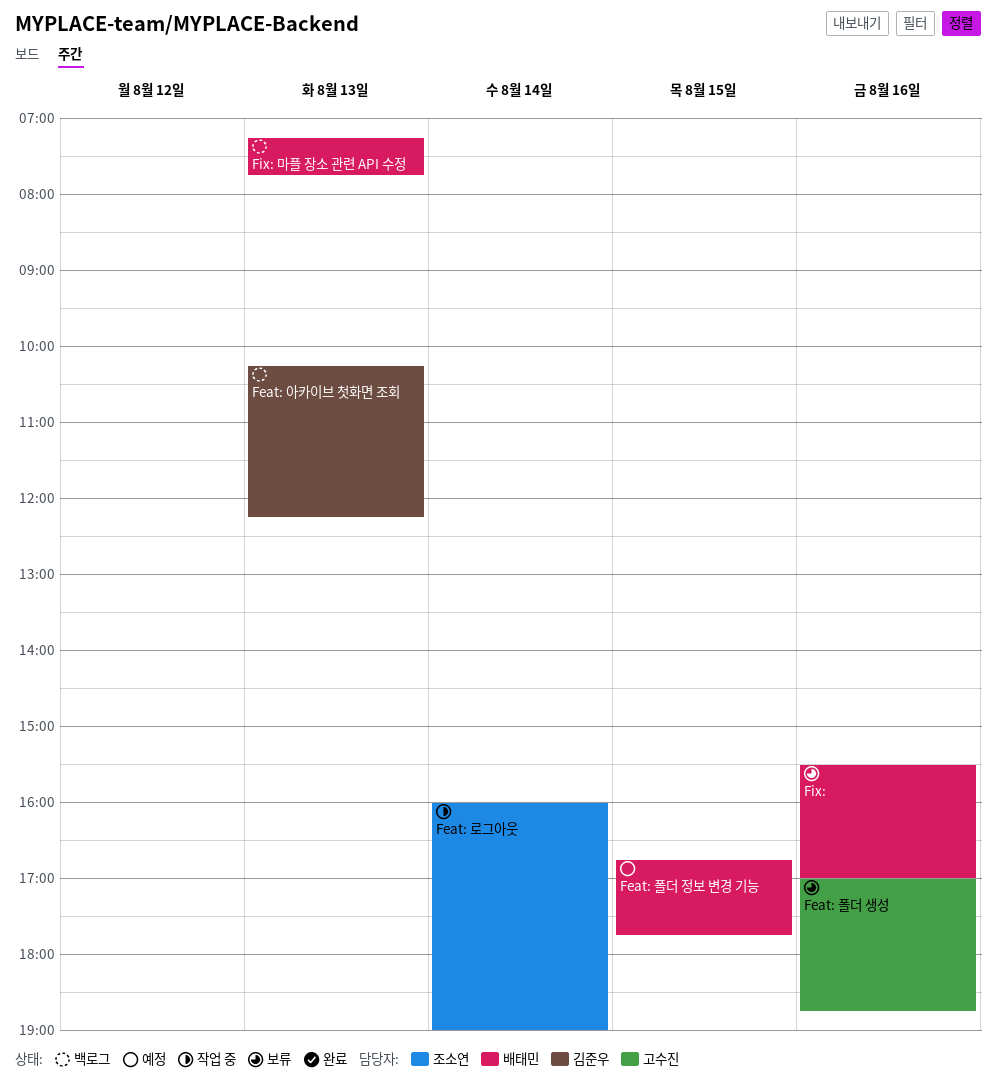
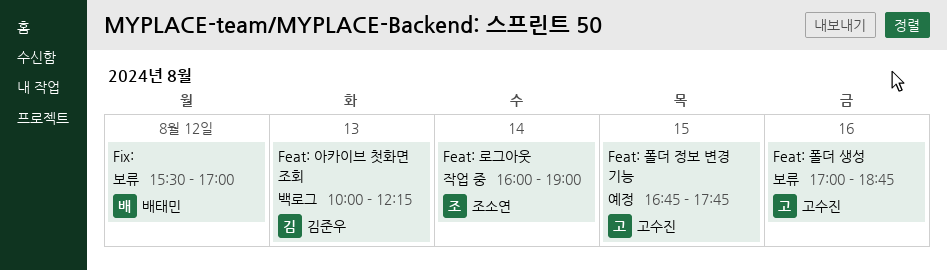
Feat: 아카이브 첫화면 조회, begins: 10:15 -> 10:00
Feat: 폴더 정보 변경 기능, owner: 배태민 -> 고수진
Fix:, day: Aug 16 -> Aug 12
Fix: 마플 장소 관련 API 수정: present -> none

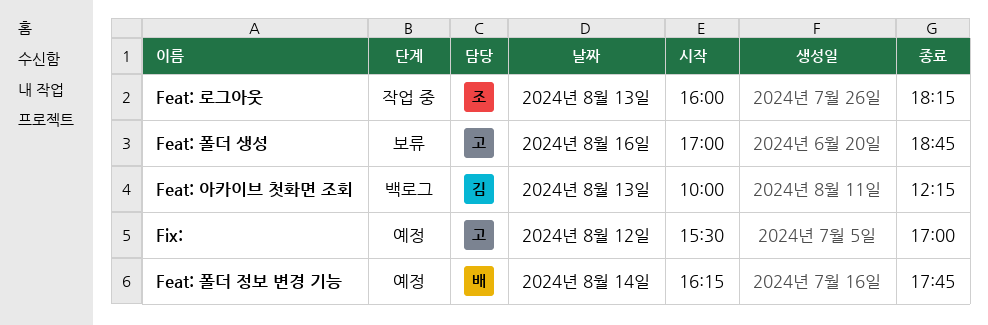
Feat: 로그아웃, day: Aug 14 -> Aug 13
Feat: 로그아웃, ends: 19:00 -> 18:15
Feat: 폴더 정보 변경 기능, owner: 고수진 -> 배태민
Feat: 폴더 정보 변경 기능, day: Aug 15 -> Aug 14
Feat: 폴더 정보 변경 기능, begins: 16:45 -> 16:15
Fix:, status: 보류 -> 예정
Fix:, owner: 배태민 -> 고수진

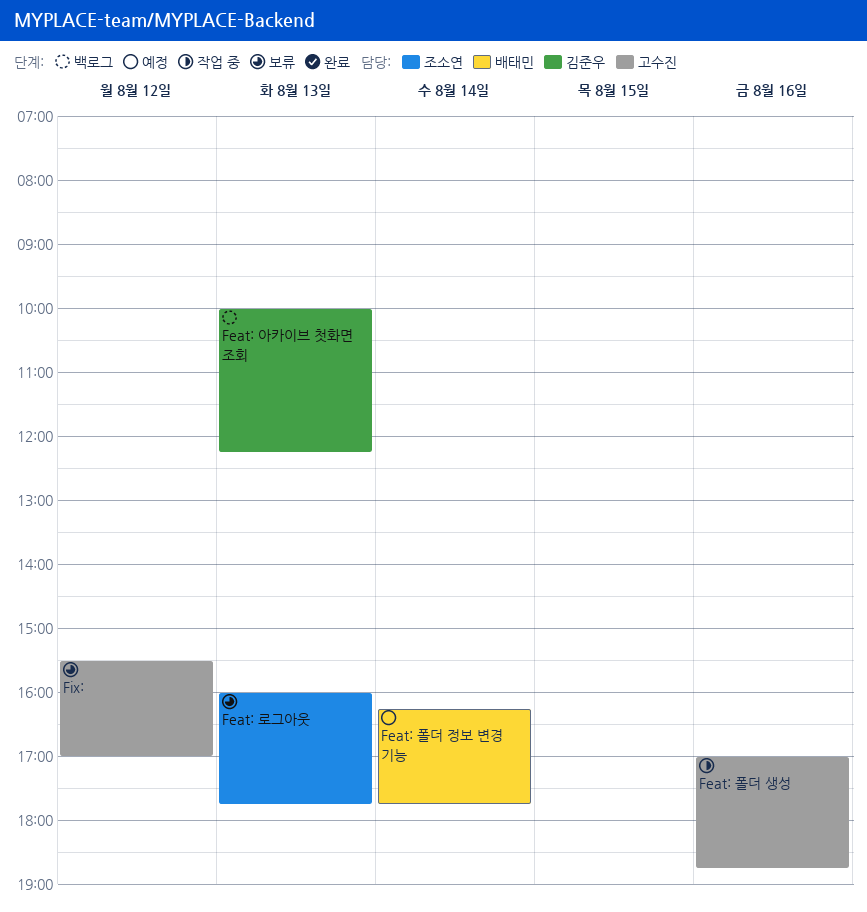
Feat: 로그아웃, status: 작업 중 -> 보류
Feat: 로그아웃, ends: 18:15 -> 17:45
Feat: 폴더 생성, status: 보류 -> 작업 중
Fix:, status: 예정 -> 보류

